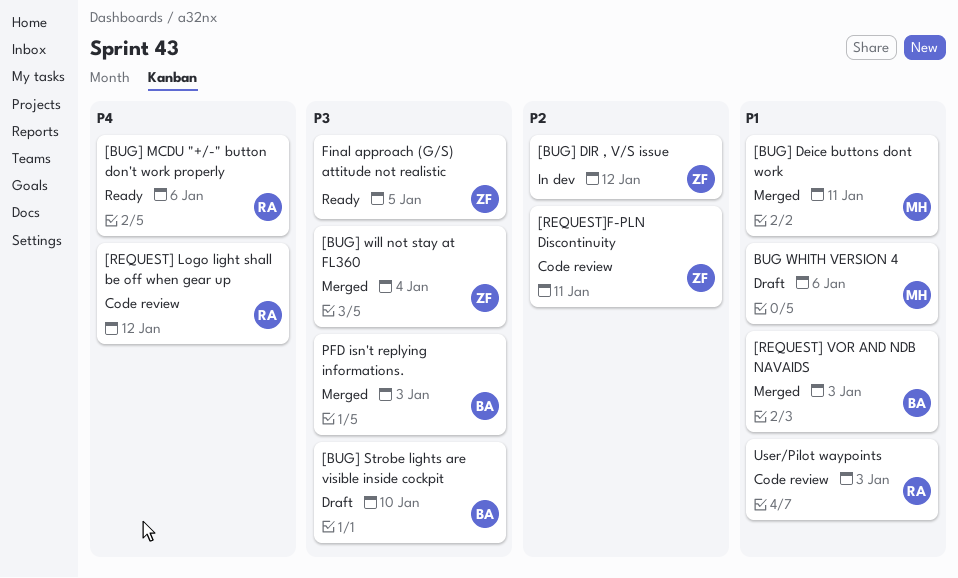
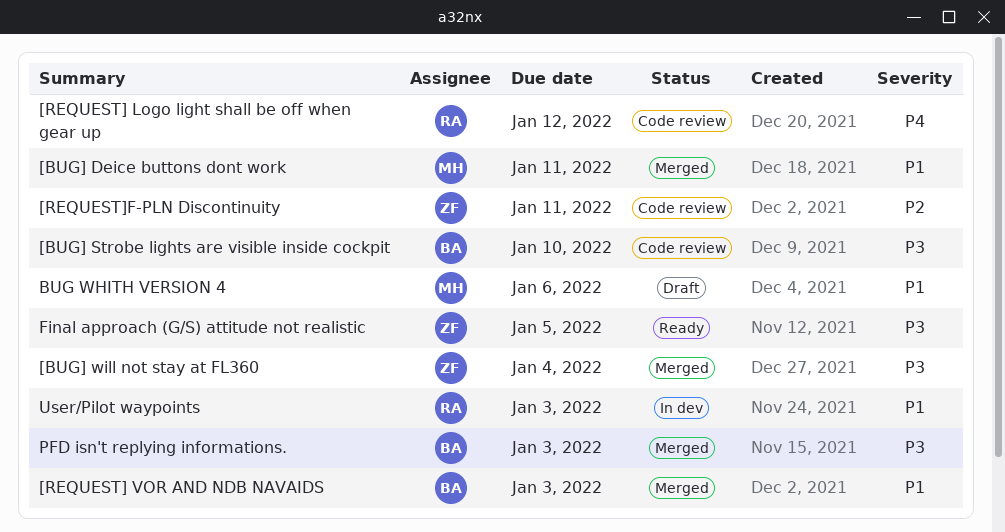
[BUG] DIR , V/S issue: present -> none
[BUG] MCDU "+/-" button don't work properly: present -> none
[BUG] Strobe lights are visible inside cockpit, status: Draft -> Code review
User/Pilot waypoints, status: Code review -> In dev

